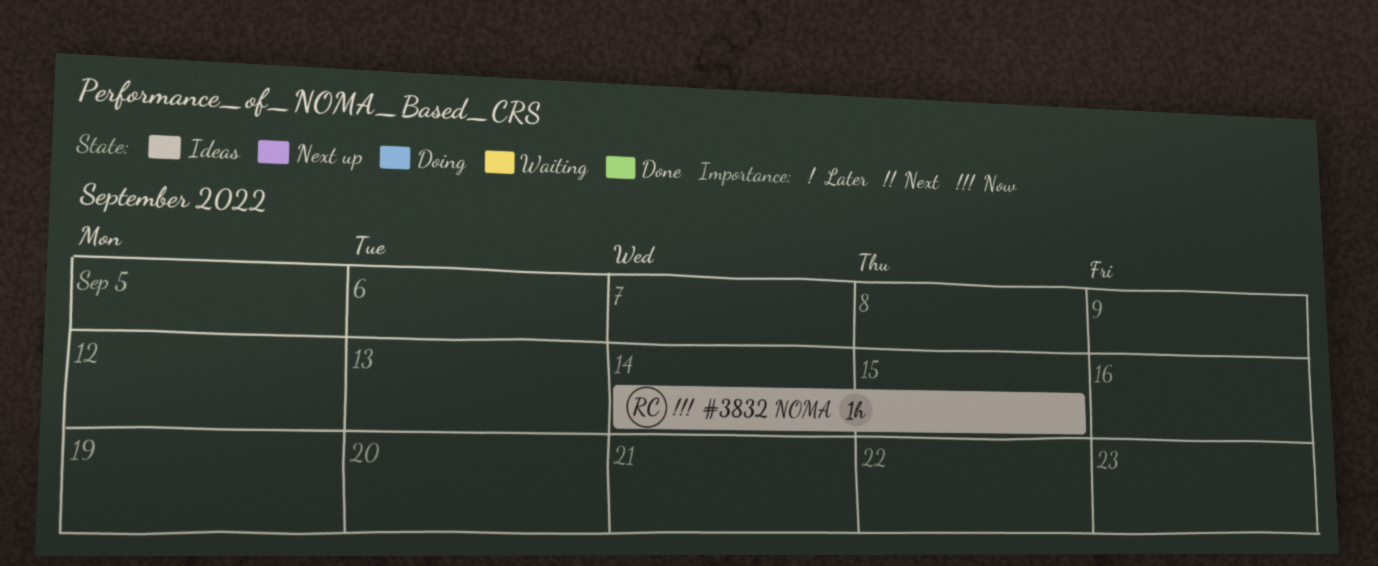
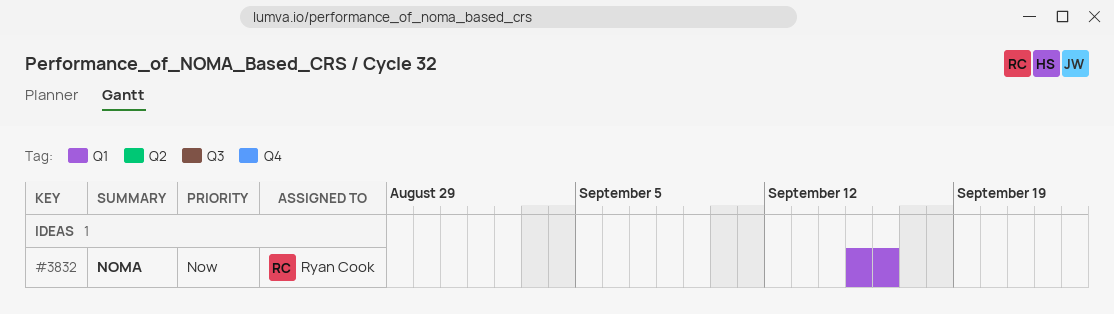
#3832, start: Sep 14 -> Sep 15
#3832, due: Sep 15 -> Sep 16

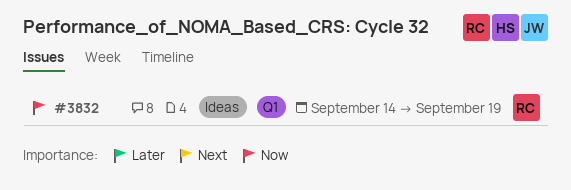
#3832, start: Sep 15 -> Sep 14
#3832, due: Sep 16 -> Sep 19

